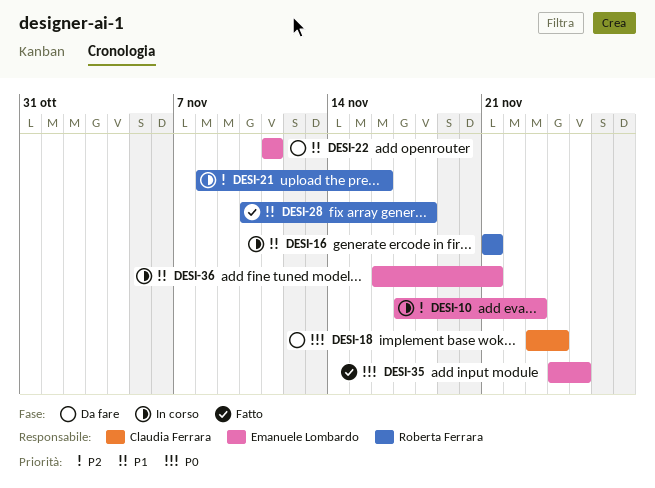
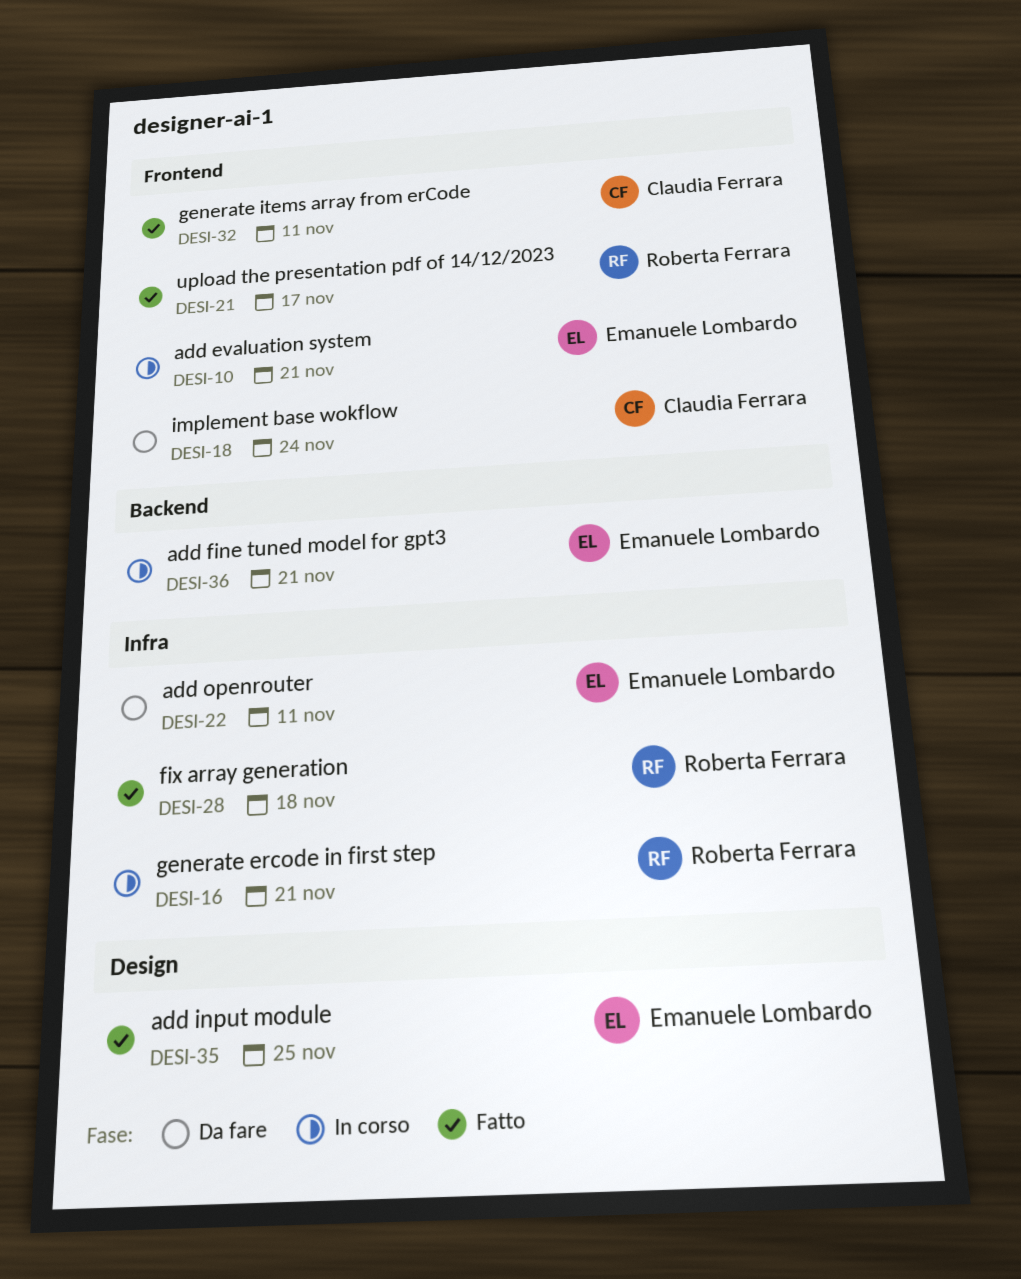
DESI-10, due: Nov 23 -> Nov 21
DESI-21, status: In corso -> Fatto
DESI-21, due: Nov 16 -> Nov 17
DESI-32: none -> present

